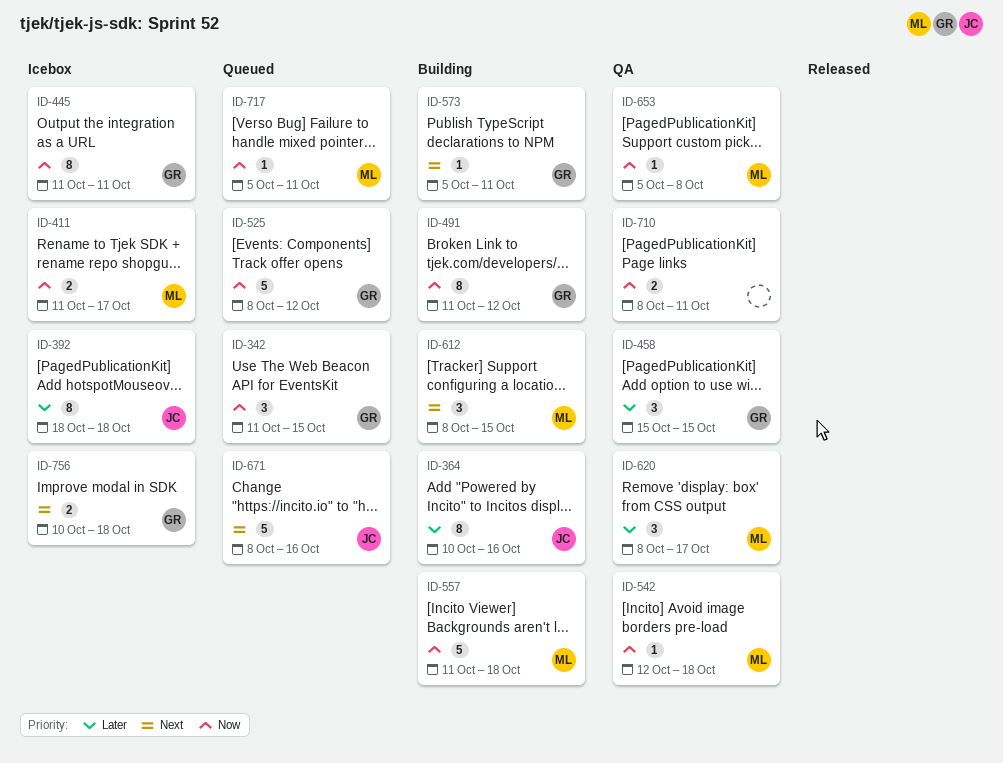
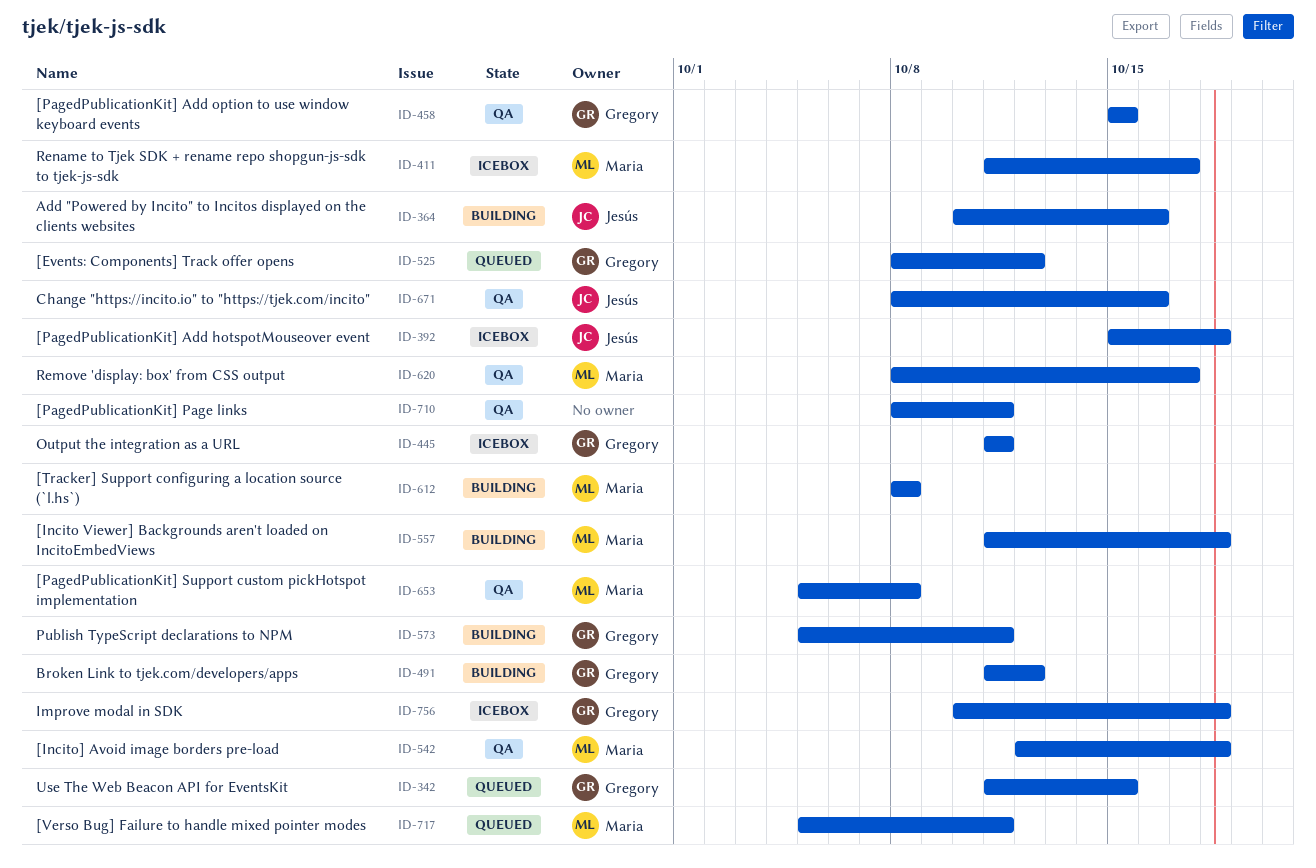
ID-392, start: Oct 18 -> Oct 15
ID-612, due: Oct 15 -> Oct 8
ID-671, status: Queued -> QA

